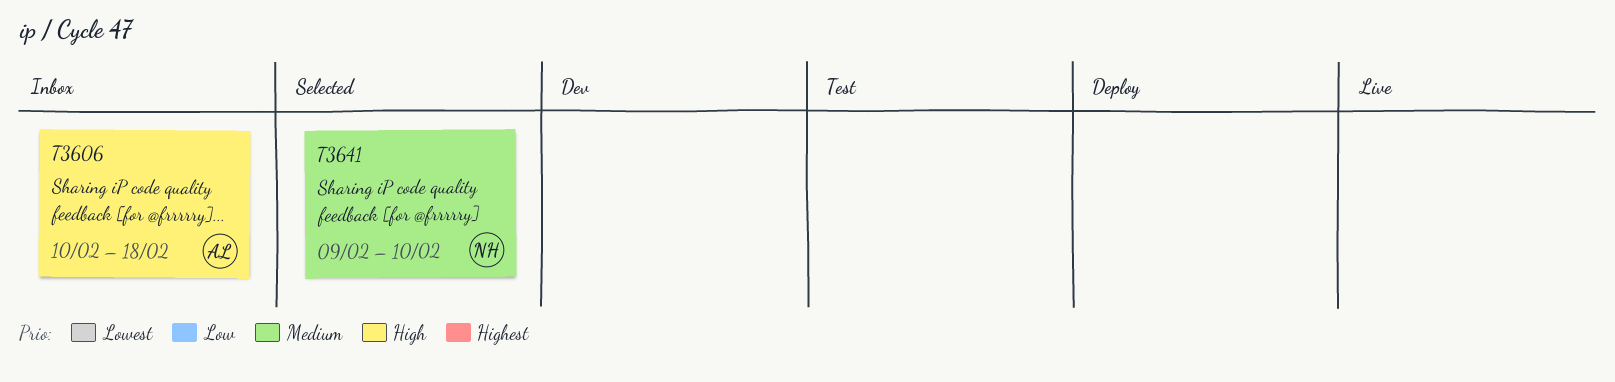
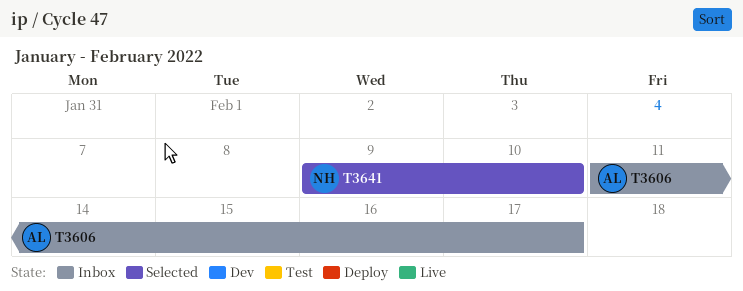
T3606, start: Feb 10 -> Feb 11
T3606, due: Feb 18 -> Feb 17

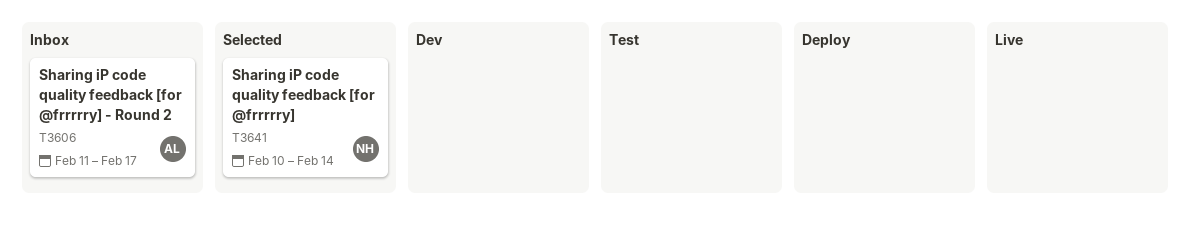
T3641, start: Feb 9 -> Feb 10
T3641, due: Feb 10 -> Feb 14

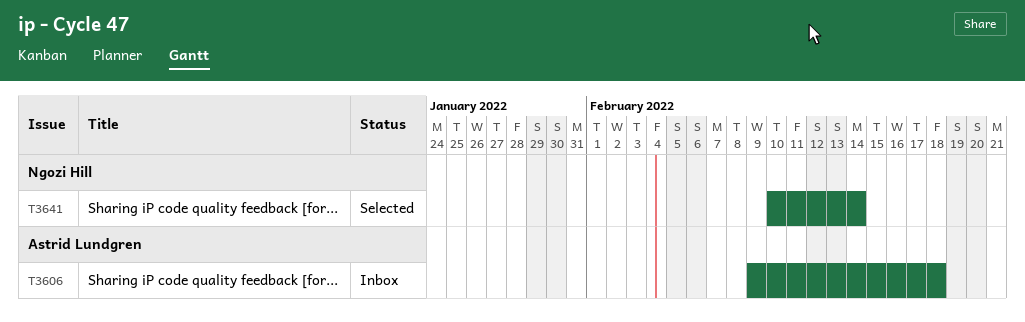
T3606, start: Feb 11 -> Feb 9
T3606, due: Feb 17 -> Feb 18

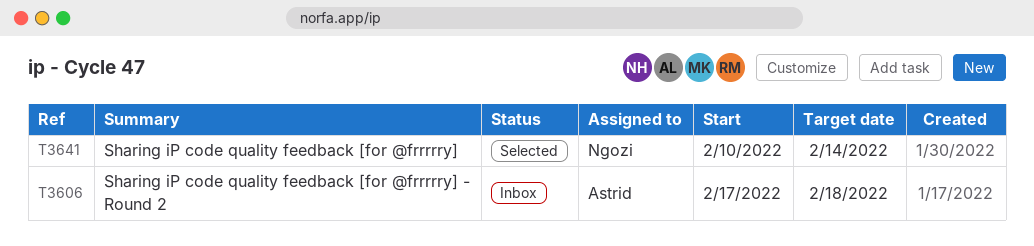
T3606, start: Feb 9 -> Feb 17

